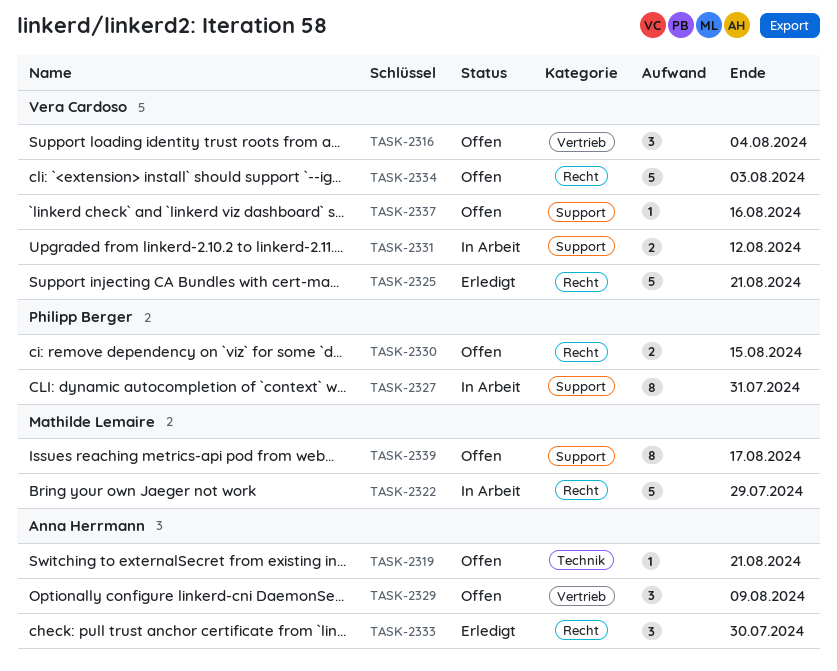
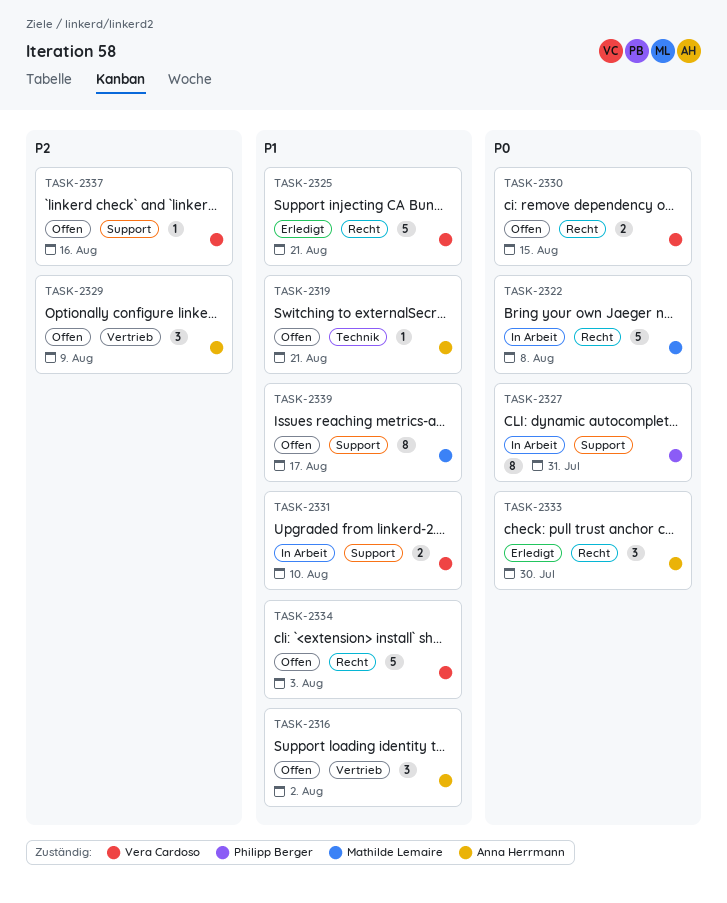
TASK-2316, owner: Vera Cardoso -> Anna Herrmann
TASK-2316, due: Aug 4 -> Aug 2
TASK-2322, due: Jul 29 -> Aug 8
TASK-2330, owner: Philipp Berger -> Vera Cardoso
TASK-2331, due: Aug 12 -> Aug 10

